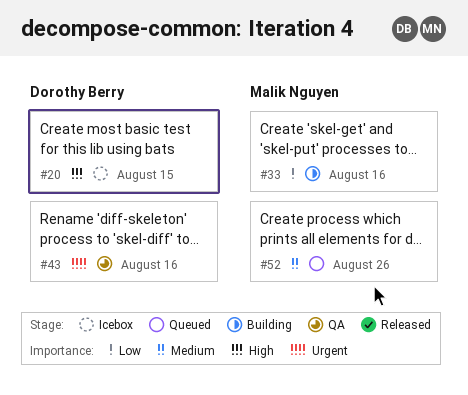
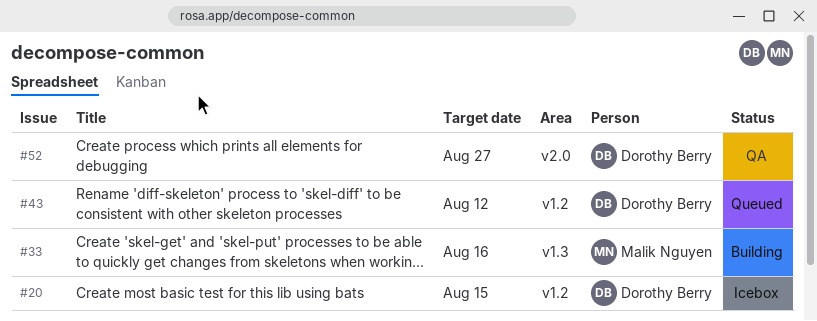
#43, status: QA -> Queued
#43, due: Aug 16 -> Aug 12
#52, status: Queued -> QA
#52, owner: Malik Nguyen -> Dorothy Berry
#52, due: Aug 26 -> Aug 27

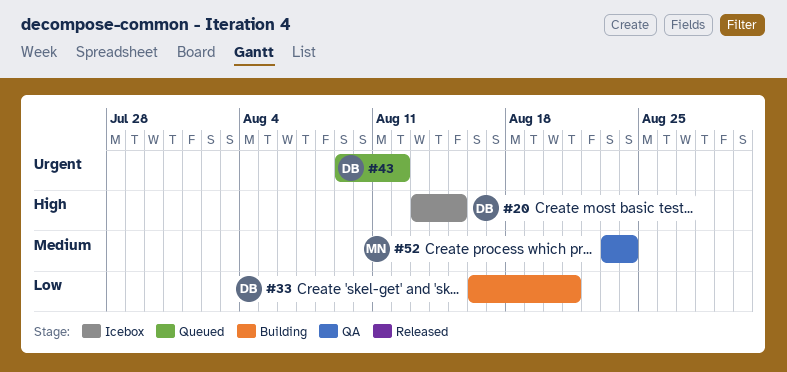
#33, owner: Malik Nguyen -> Dorothy Berry
#33, due: Aug 16 -> Aug 21
#52, owner: Dorothy Berry -> Malik Nguyen
#52, due: Aug 27 -> Aug 24

